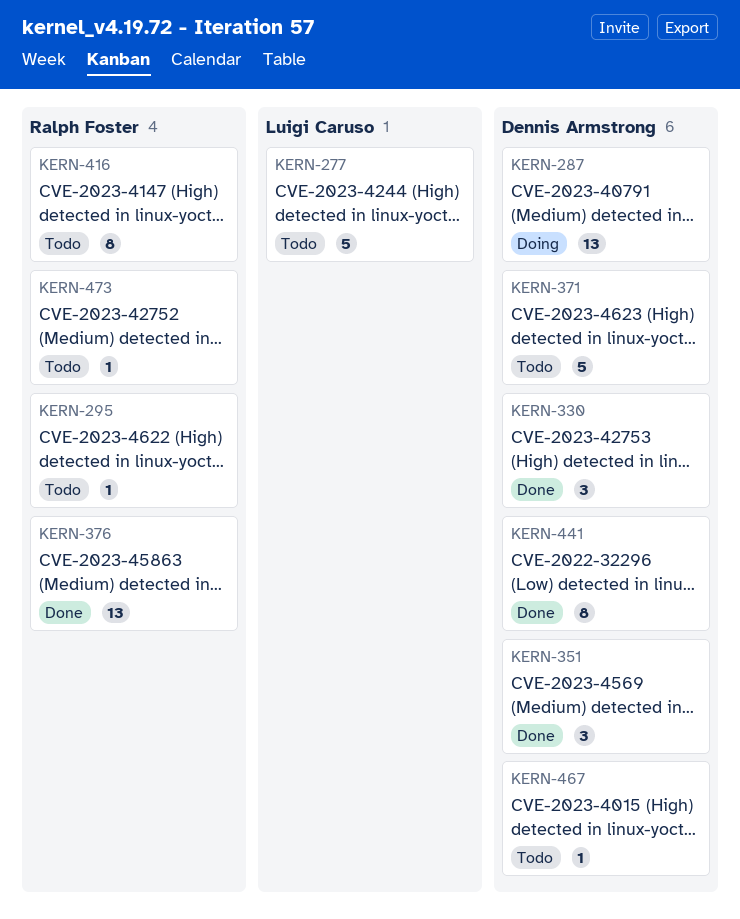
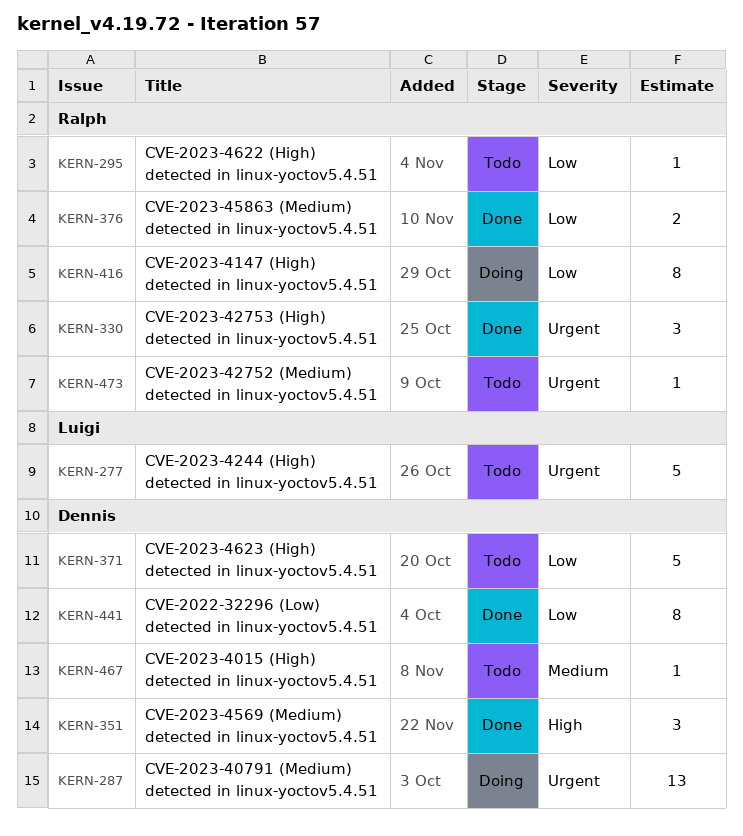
KERN-330, owner: Dennis Armstrong -> Ralph Foster
KERN-376, estimate: 13 -> 2
KERN-416, status: Todo -> Doing

